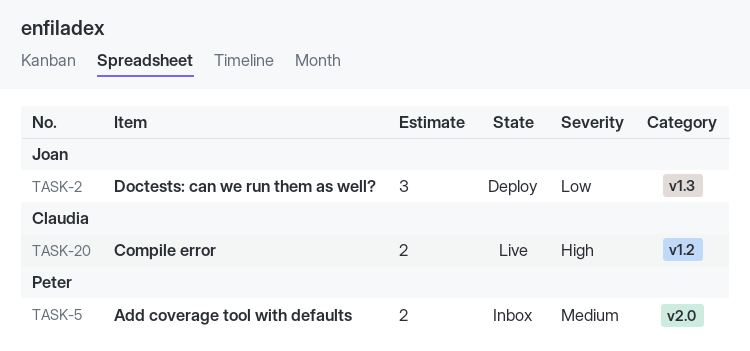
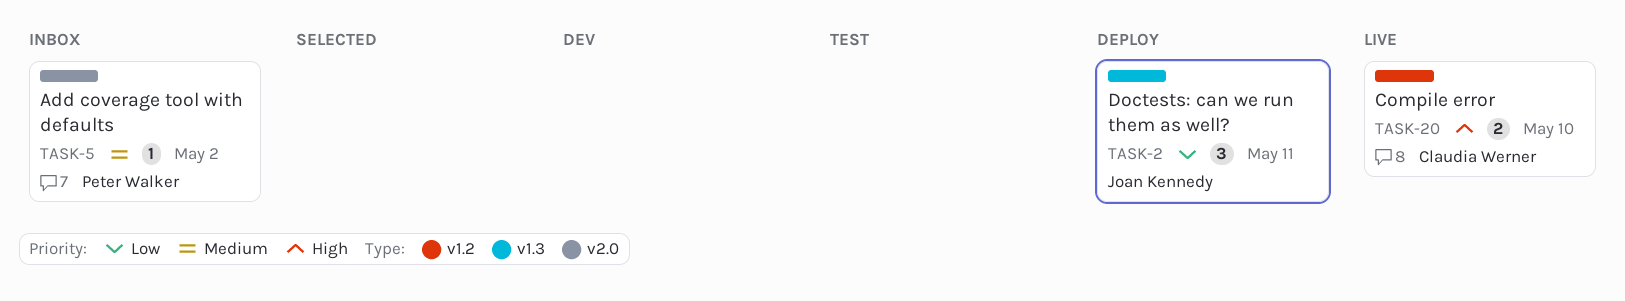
TASK-5, estimate: 2 -> 1

